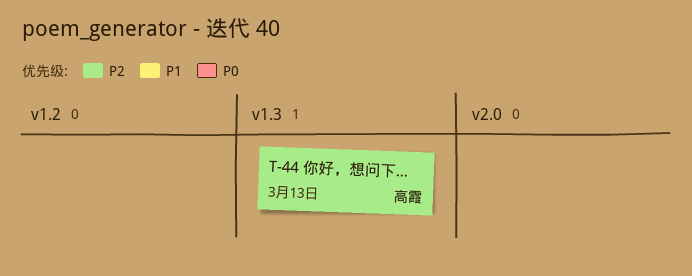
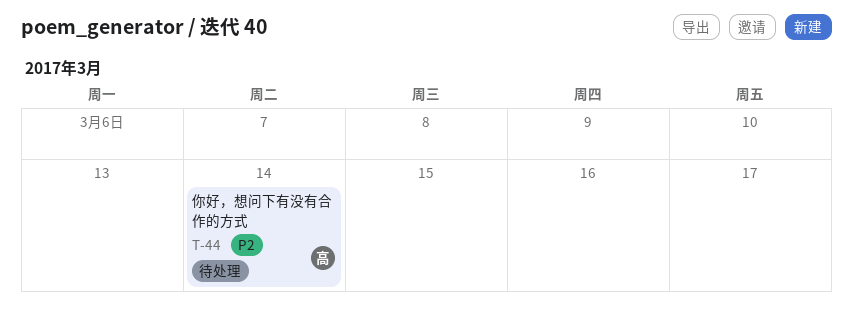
T-44, due: Mar 13 -> Mar 14

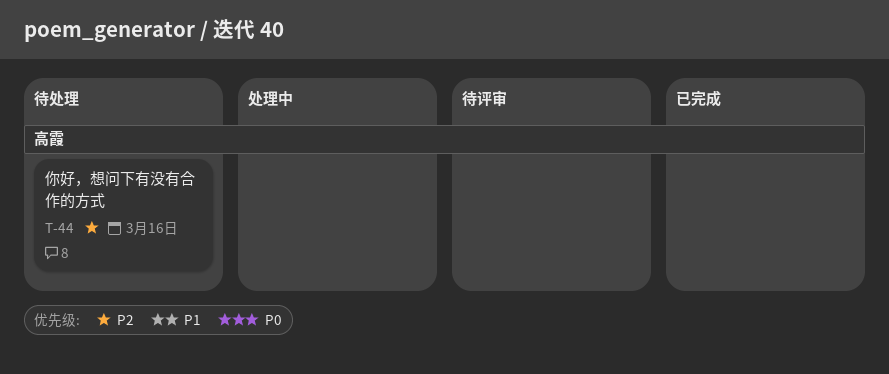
T-44, due: Mar 14 -> Mar 16

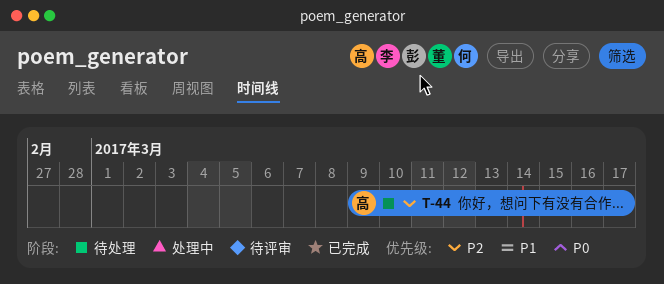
T-44, due: Mar 16 -> Mar 17

